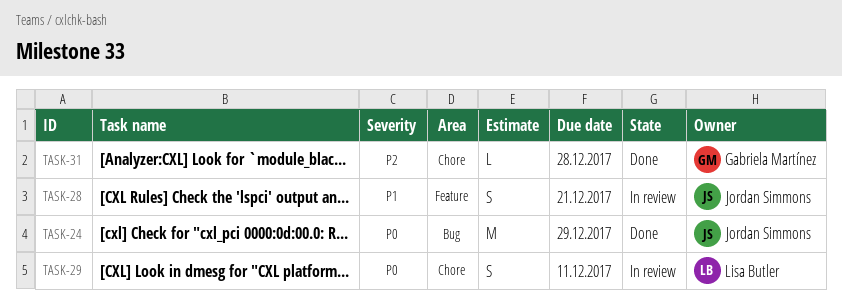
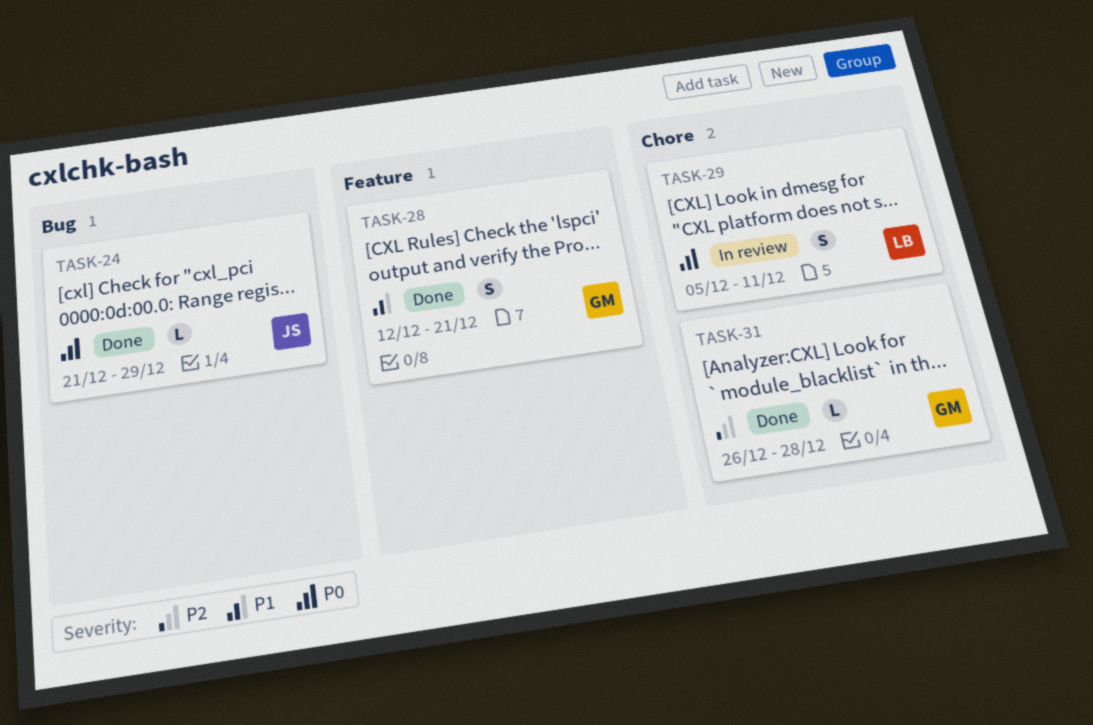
TASK-24, estimate: M -> L
TASK-28, status: In review -> Done
TASK-28, owner: Jordan Simmons -> Gabriela Martínez

